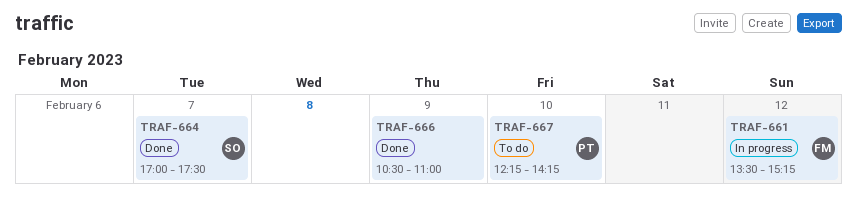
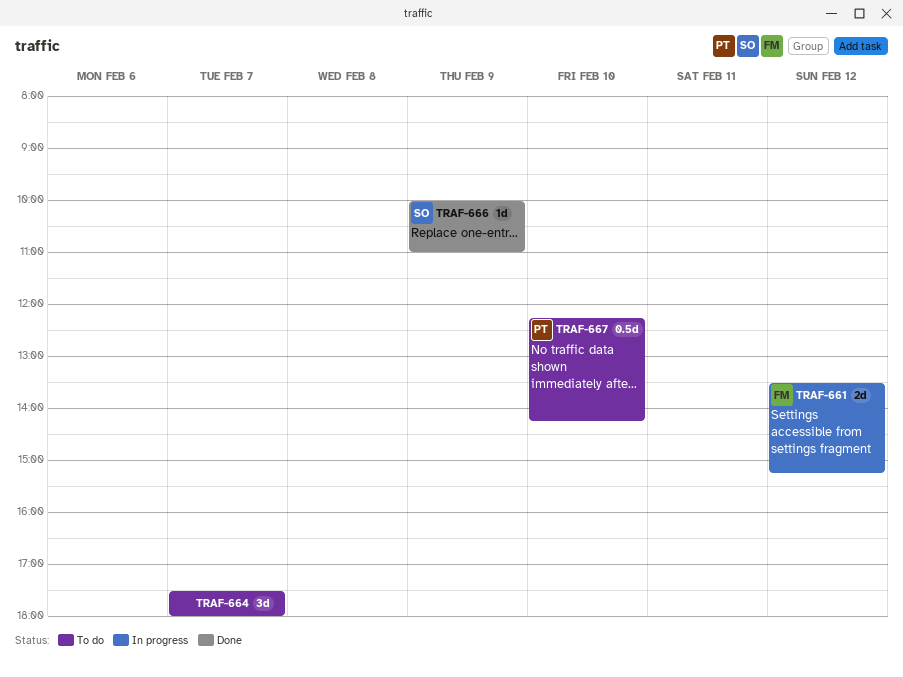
TRAF-664, status: Done -> To do
TRAF-664, owner: SO -> none
TRAF-664, begins: 17:00 -> 17:30
TRAF-664, ends: 17:30 -> 18:00
TRAF-666, owner: none -> SO
TRAF-666, begins: 10:30 -> 10:00

